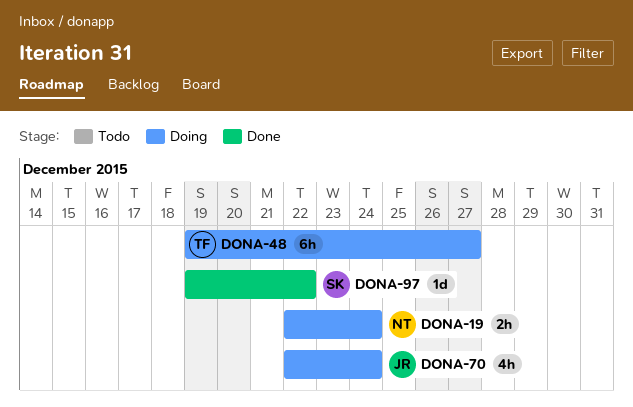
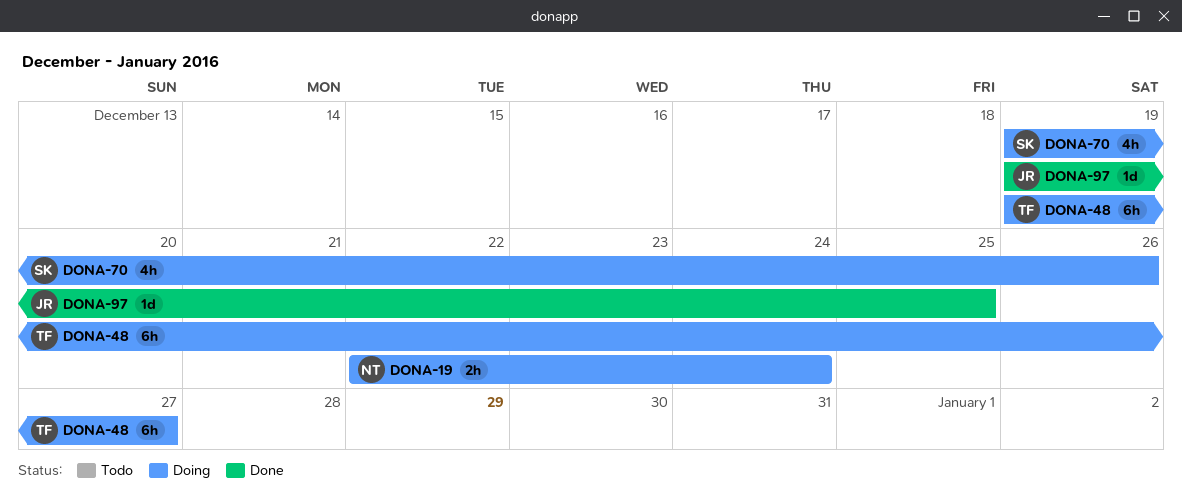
DONA-70, owner: JR -> SK
DONA-70, start: Dec 22 -> Dec 19
DONA-70, due: Dec 24 -> Dec 26
DONA-97, owner: SK -> JR
DONA-97, due: Dec 22 -> Dec 25

